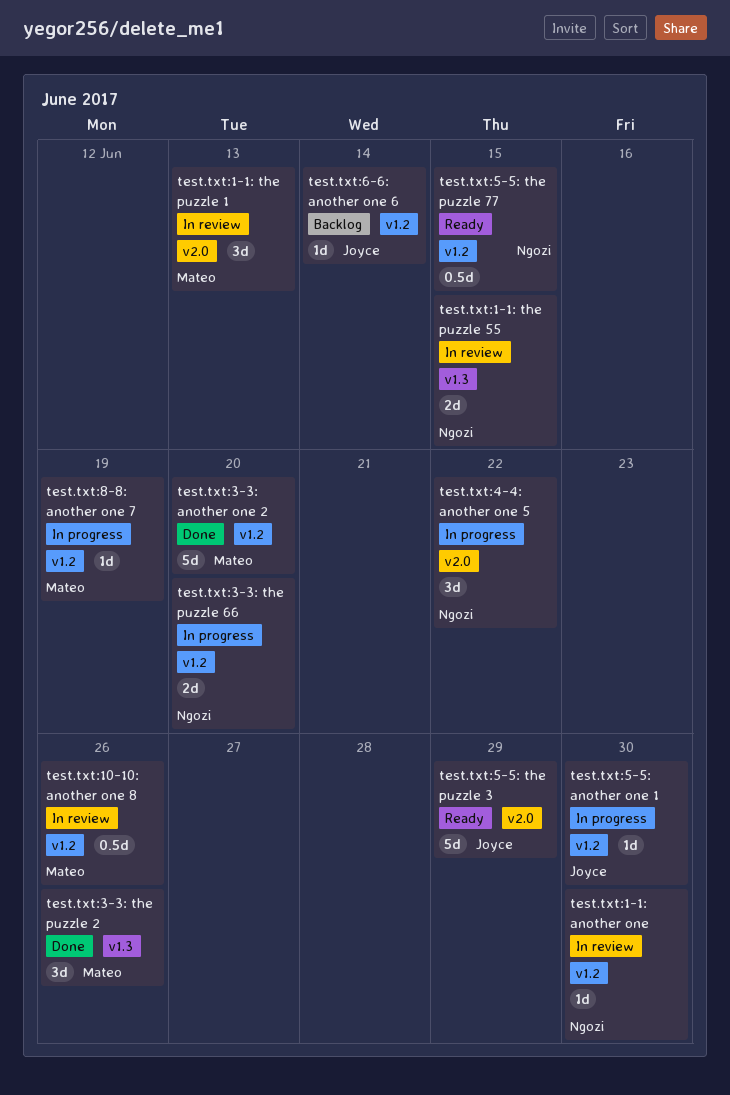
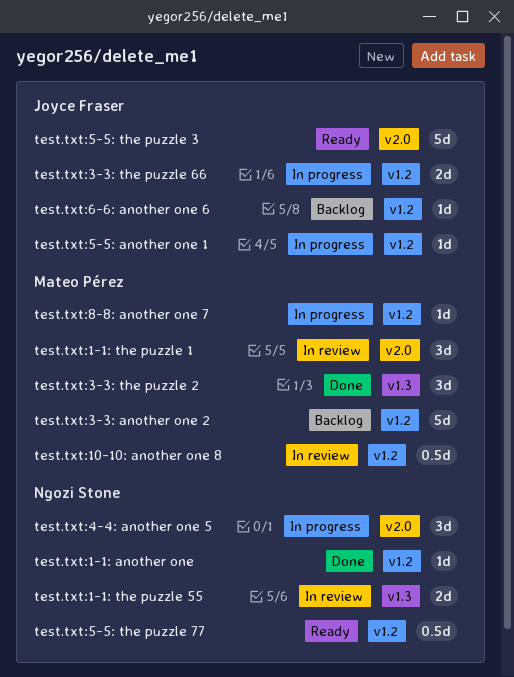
test.txt:1-1: another one, status: In review -> Done
test.txt:3-3: another one 2, status: Done -> Backlog
test.txt:3-3: the puzzle 66, owner: Ngozi Stone -> Joyce Fraser

